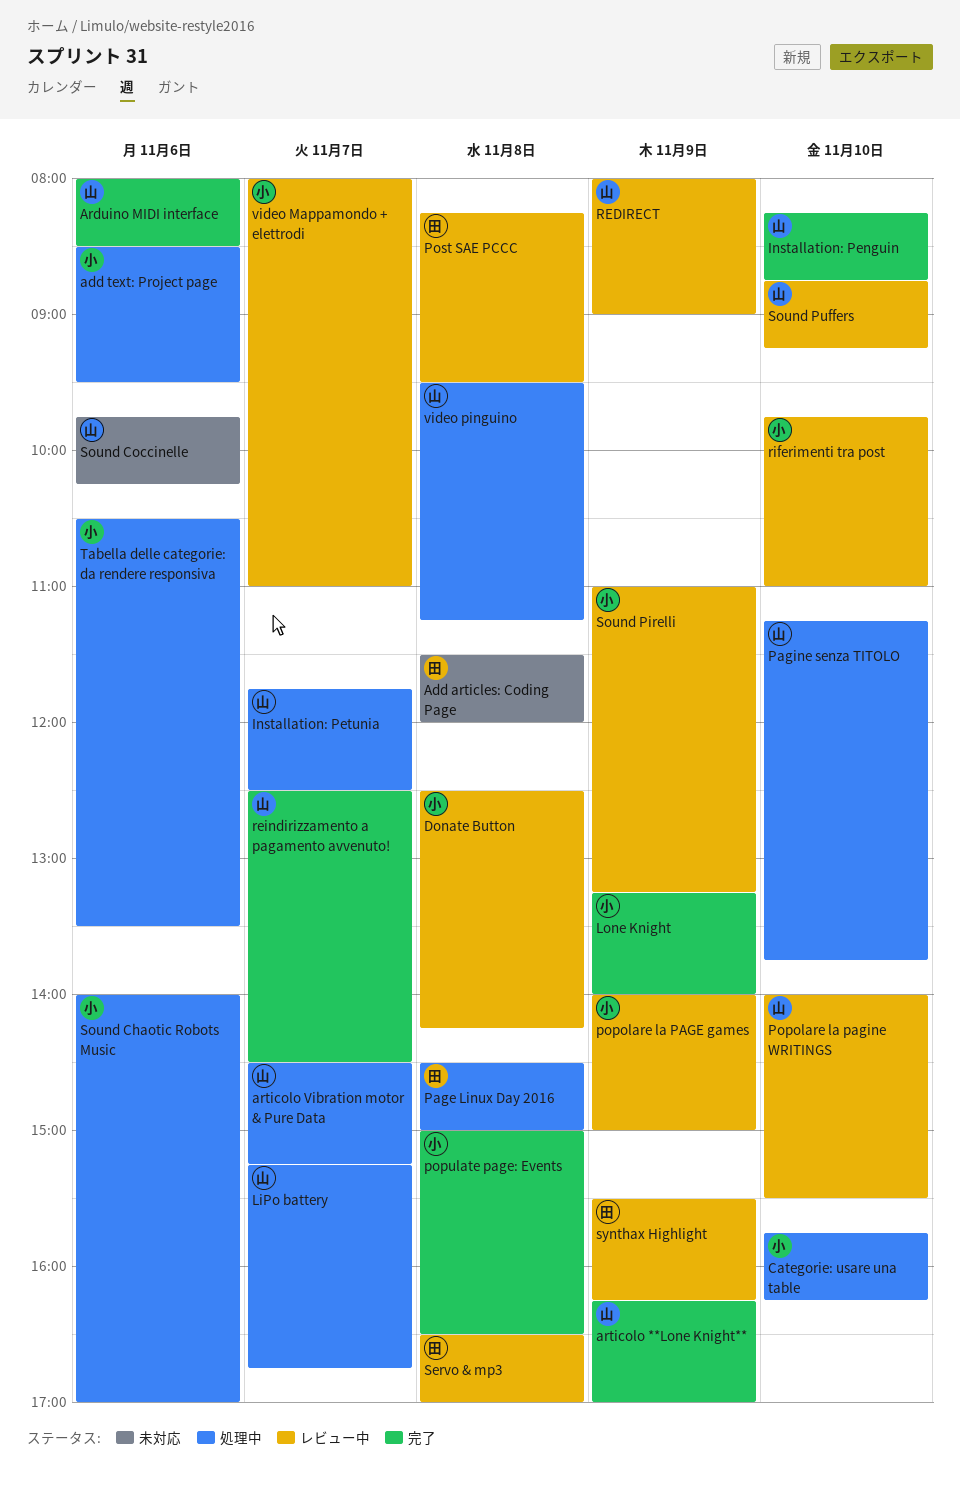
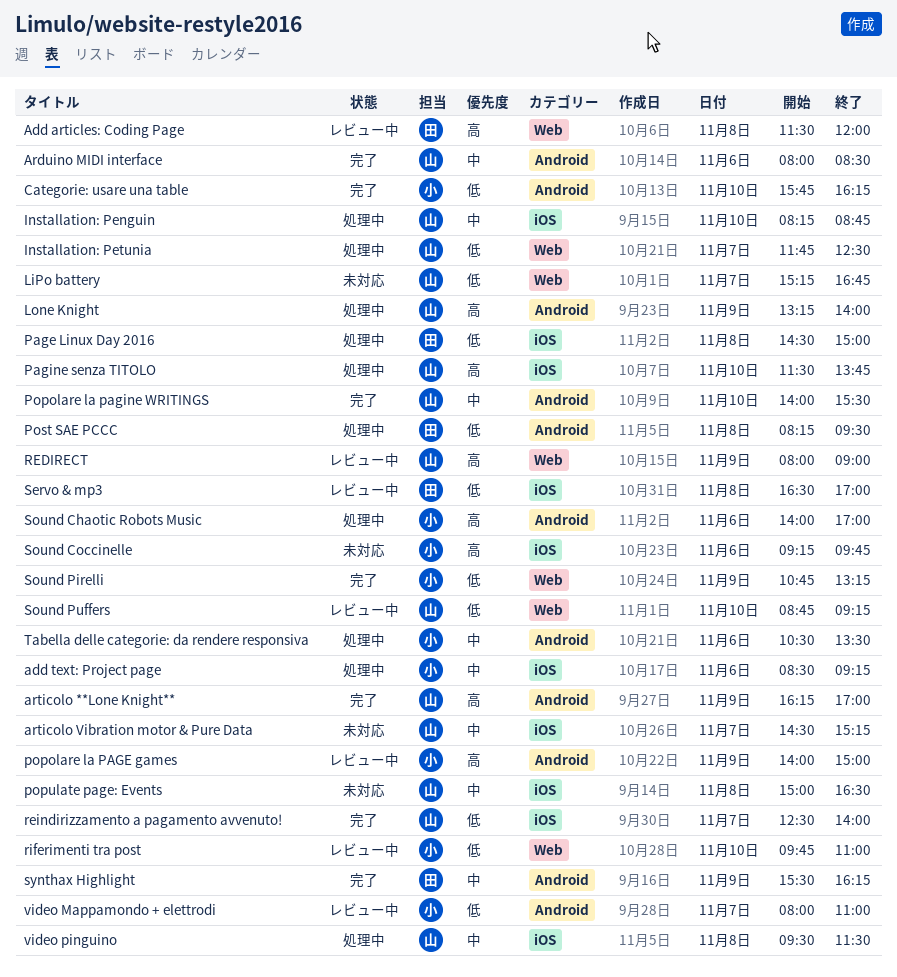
Add articles: Coding Page, status: 未対応 -> レビュー中
add text: Project page, ends: 09:30 -> 09:15
articolo Vibration motor & Pure Data, status: 処理中 -> 未対応
Categorie: usare una table, status: 処理中 -> 完了
Donate Button: present -> none
Installation: Penguin, status: 完了 -> 処理中
LiPo battery, status: 処理中 -> 未対応
Lone Knight, status: 完了 -> 処理中
Lone Knight, owner: 小 -> 山
Pagine senza TITOLO, begins: 11:15 -> 11:30
Popolare la pagine WRITINGS, status: レビュー中 -> 完了
populate page: Events, status: 完了 -> 未対応
populate page: Events, owner: 小 -> 山
Post SAE PCCC, status: レビュー中 -> 処理中
reindirizzamento a pagamento avvenuto!, ends: 14:30 -> 14:00
Sound Coccinelle, owner: 山 -> 小
Sound Coccinelle, begins: 09:45 -> 09:15
Sound Coccinelle, ends: 10:15 -> 09:45
Sound Pirelli, status: レビュー中 -> 完了
Sound Pirelli, begins: 11:00 -> 10:45
synthax Highlight, status: レビュー中 -> 完了
video pinguino, ends: 11:15 -> 11:30

